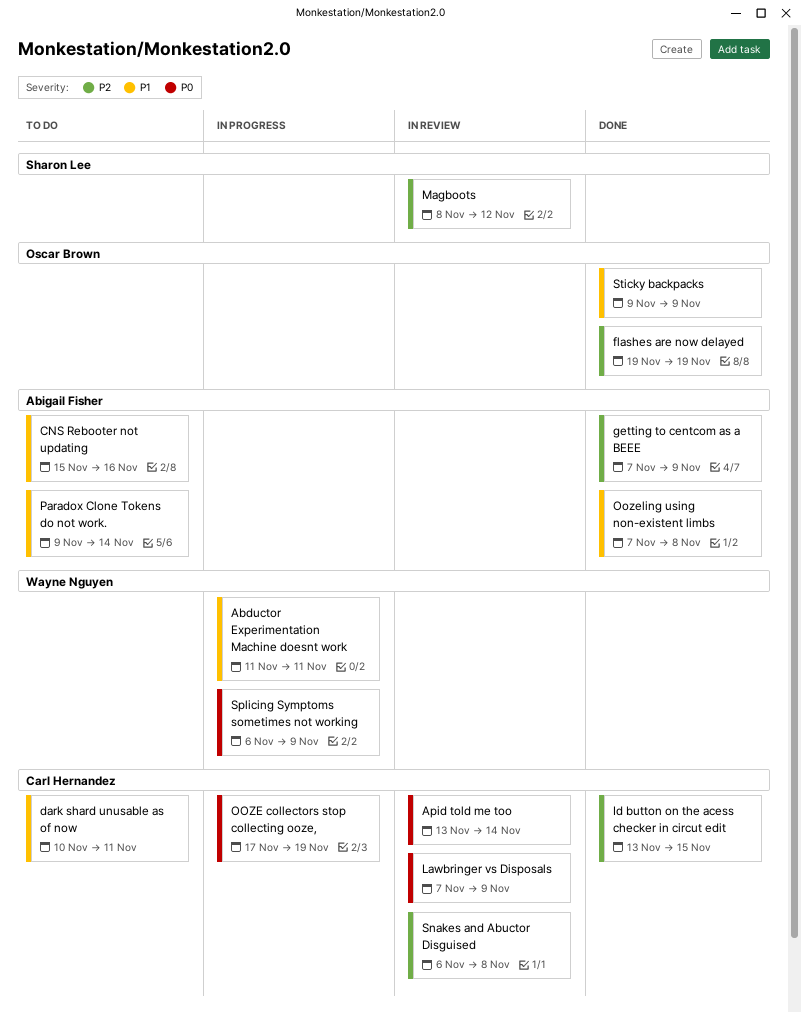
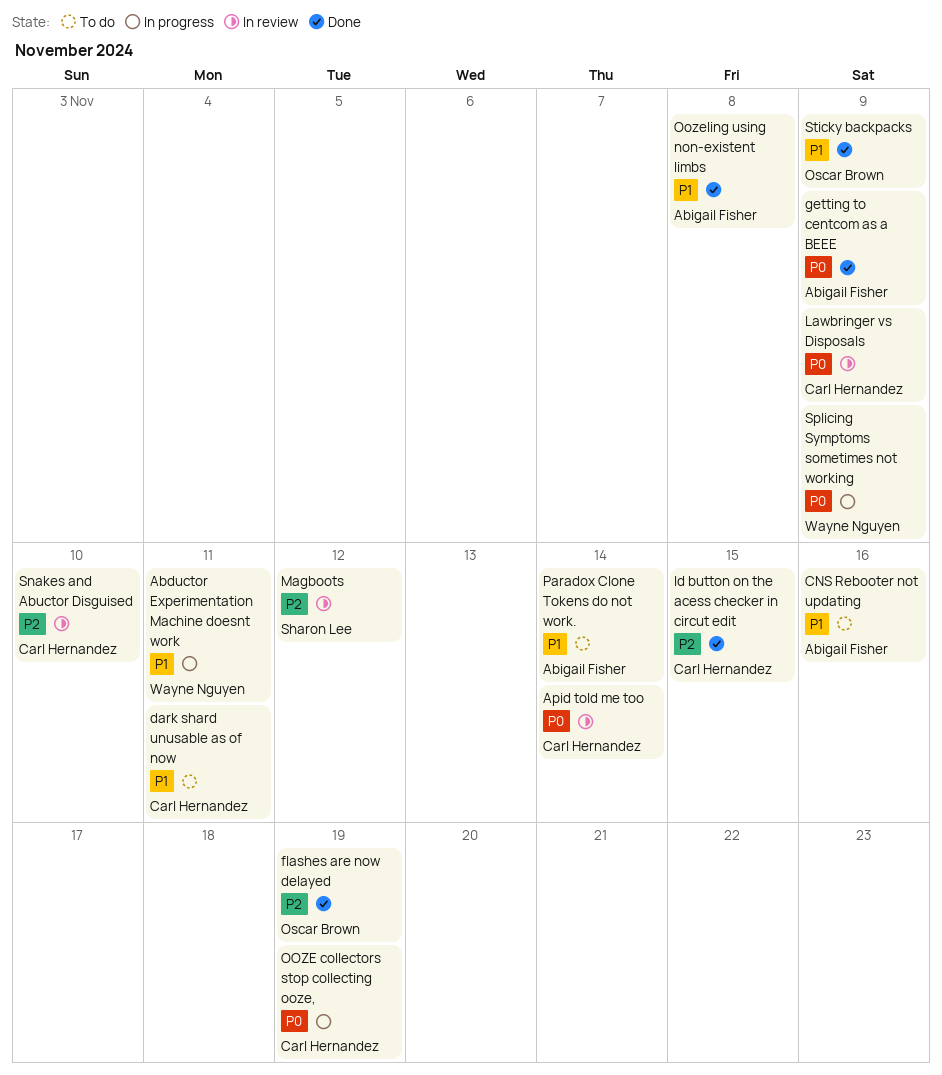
getting to centcom as a BEEE, priority: P2 -> P0
Snakes and Abuctor Disguised, due: Nov 8 -> Nov 10

